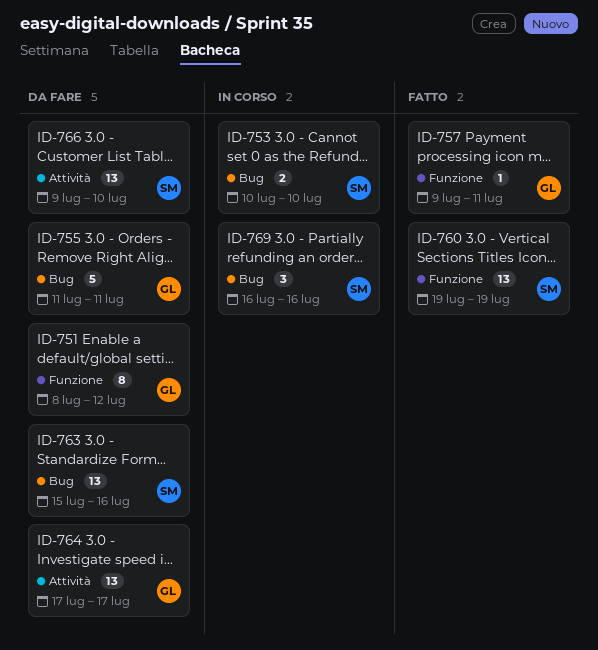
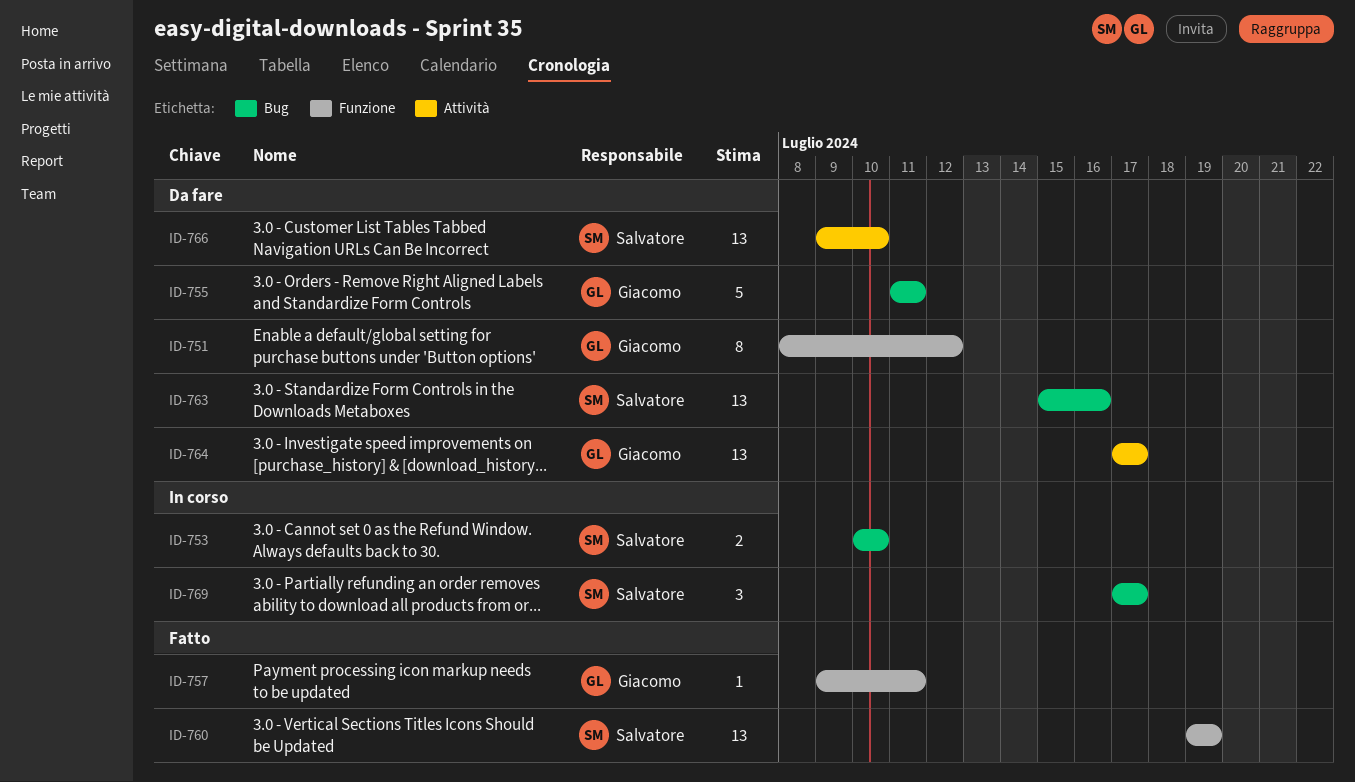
ID-769, start: Jul 16 -> Jul 17
ID-769, due: Jul 16 -> Jul 17

